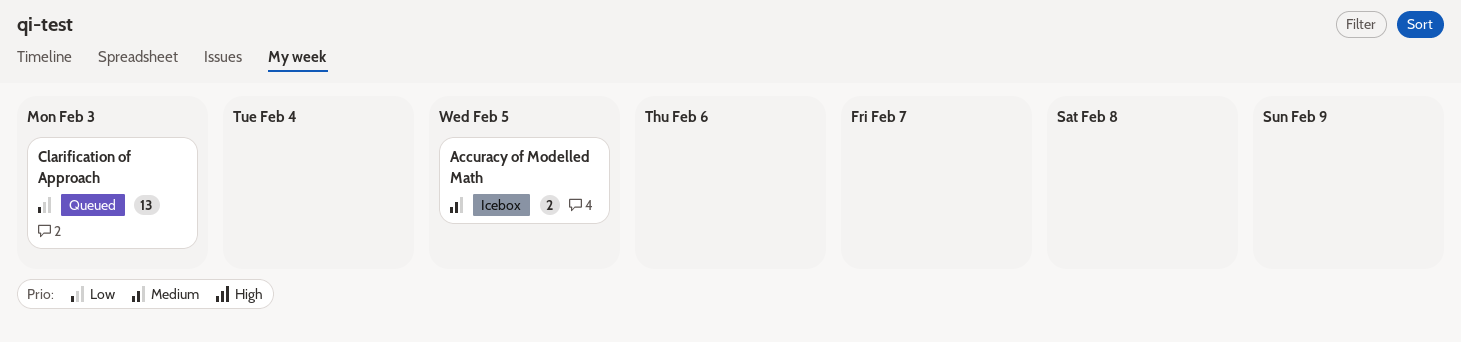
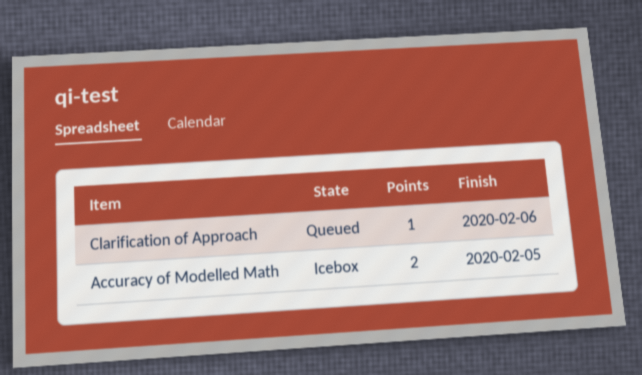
Clarification of Approach, estimate: 13 -> 1
Clarification of Approach, due: Feb 3 -> Feb 6

